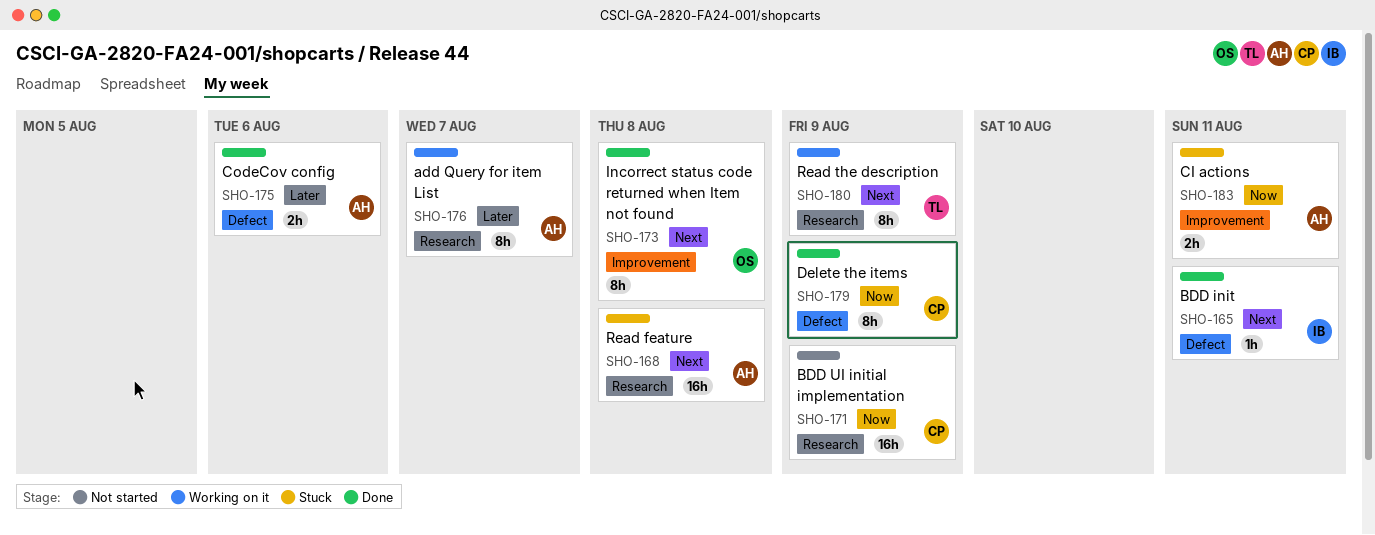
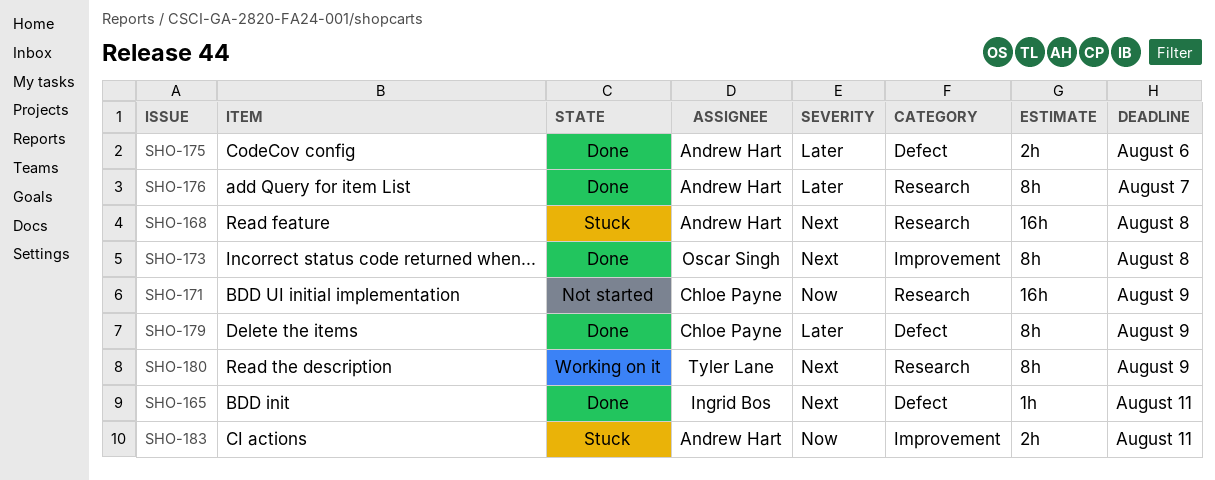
SHO-176, status: Working on it -> Done
SHO-179, priority: Now -> Later

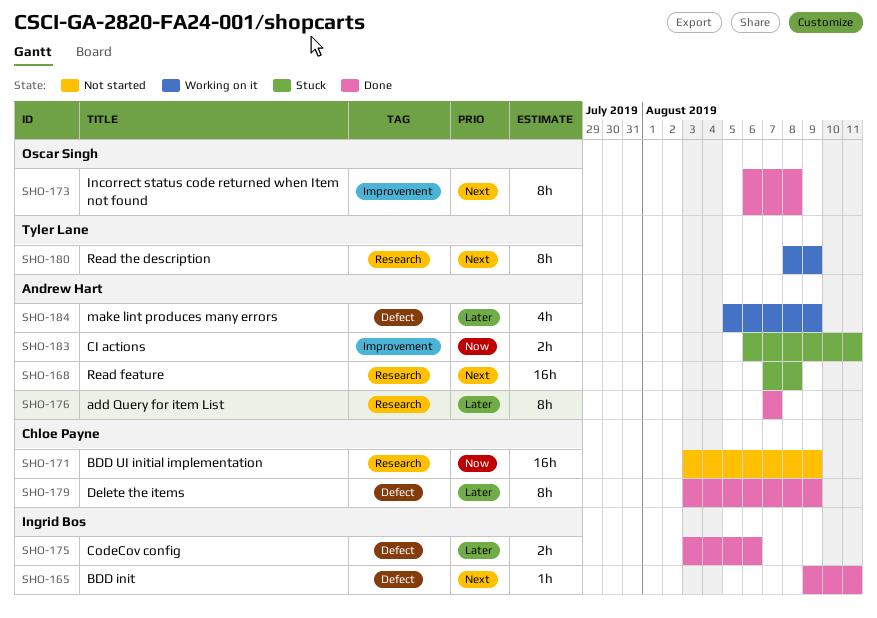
SHO-175, owner: Andrew Hart -> Ingrid Bos
SHO-184: none -> present

